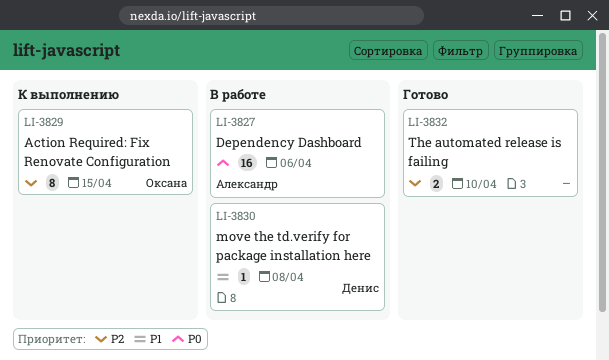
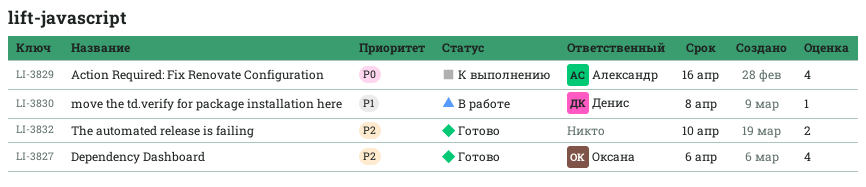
LI-3827, status: В работе -> Готово
LI-3827, owner: Александр -> Оксана
LI-3827, priority: P0 -> P2
LI-3827, estimate: 16 -> 4
LI-3829, owner: Оксана -> Александр
LI-3829, priority: P2 -> P0
LI-3829, estimate: 8 -> 4
LI-3829, due: Apr 15 -> Apr 16

